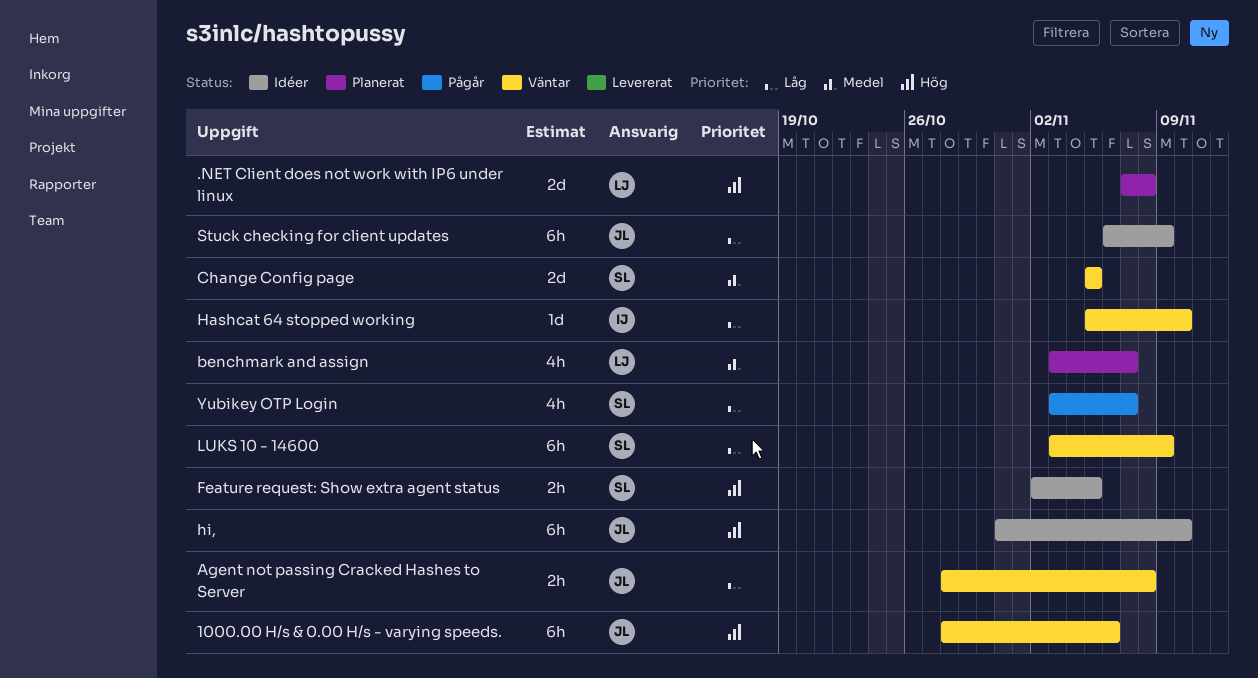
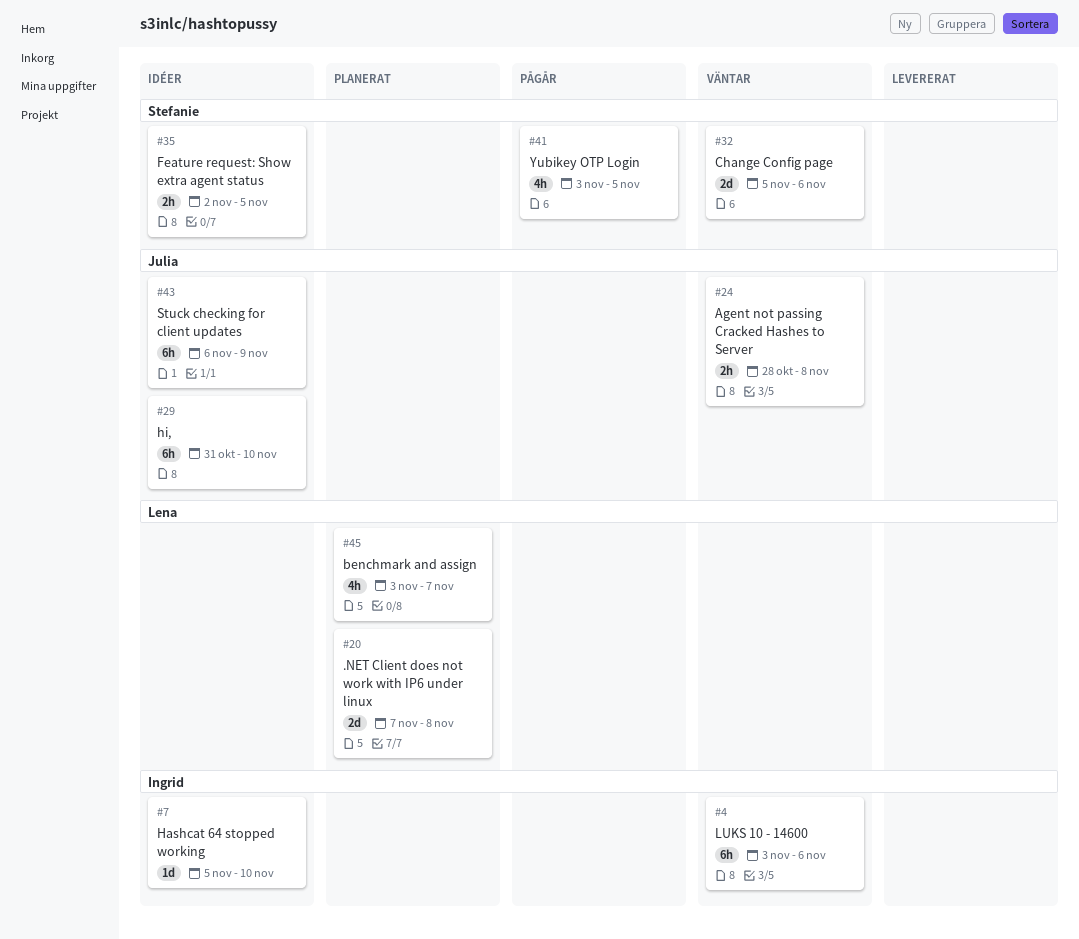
1000.00 H/s & 0.00 H/s - varying speeds.: present -> none
Change Config page, due: Nov 5 -> Nov 6
Hashcat 64 stopped working, status: Väntar -> Idéer
LUKS 10 - 14600, owner: Stefanie -> Ingrid
LUKS 10 - 14600, due: Nov 9 -> Nov 6
Yubikey OTP Login, due: Nov 7 -> Nov 5

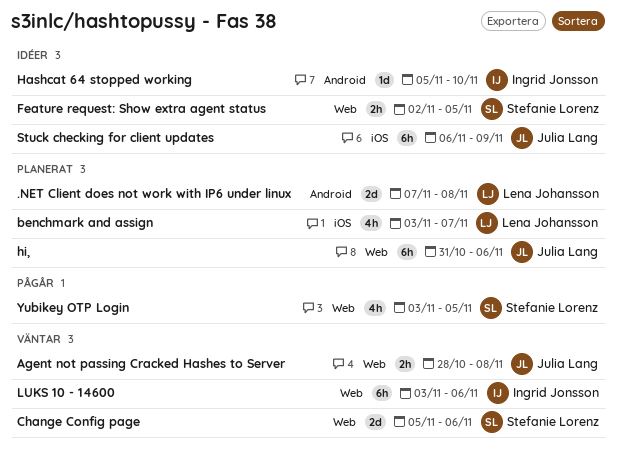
hi,, status: Idéer -> Planerat
hi,, due: Nov 10 -> Nov 6

